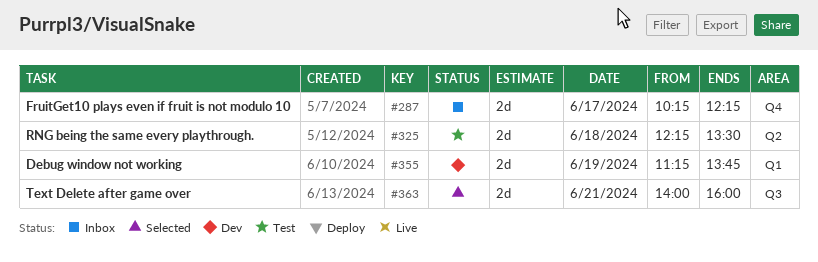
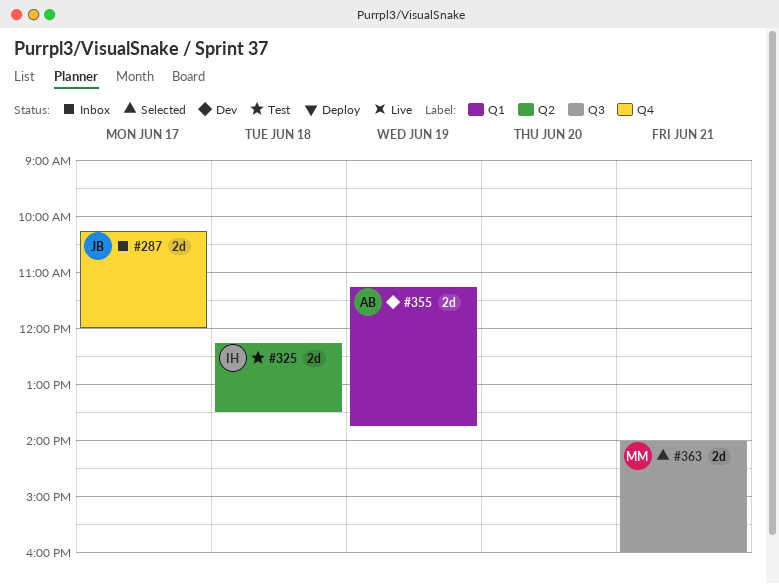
#287, ends: 12:15 -> 12:00

